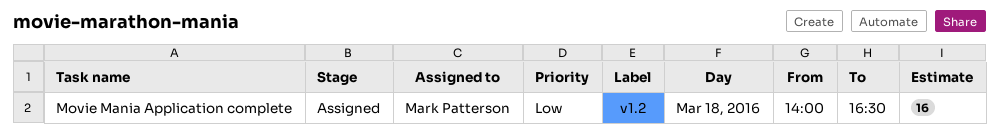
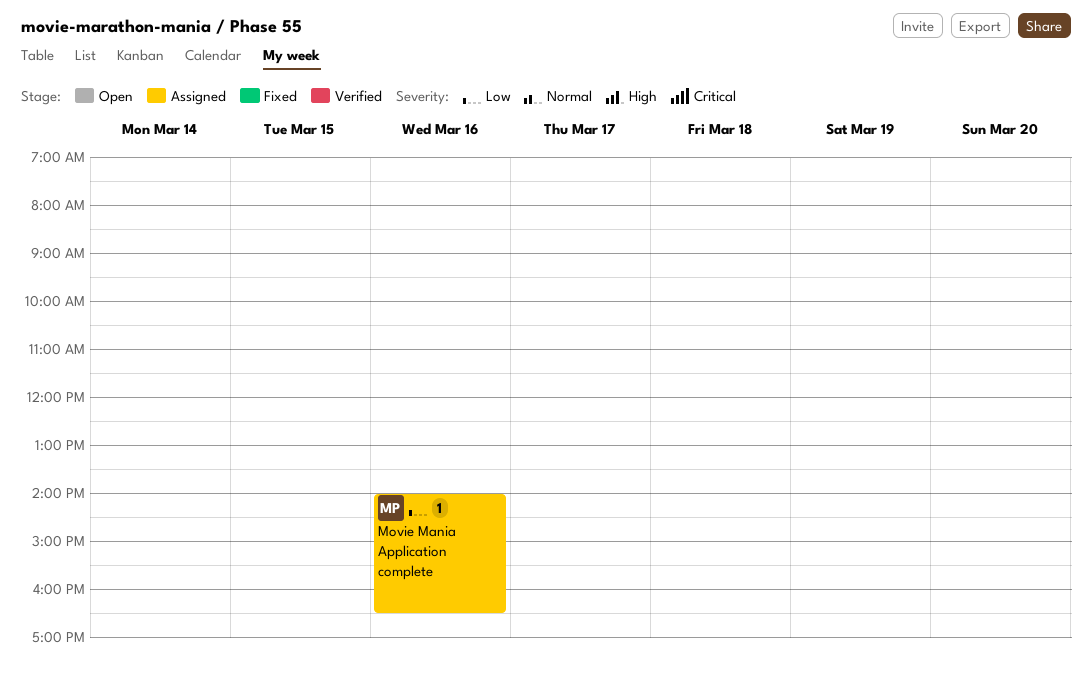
Movie Mania Application complete, estimate: 16 -> 1
Movie Mania Application complete, day: Mar 18 -> Mar 16

